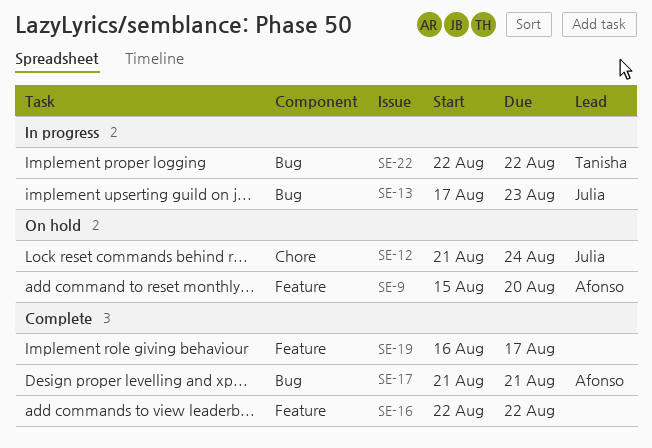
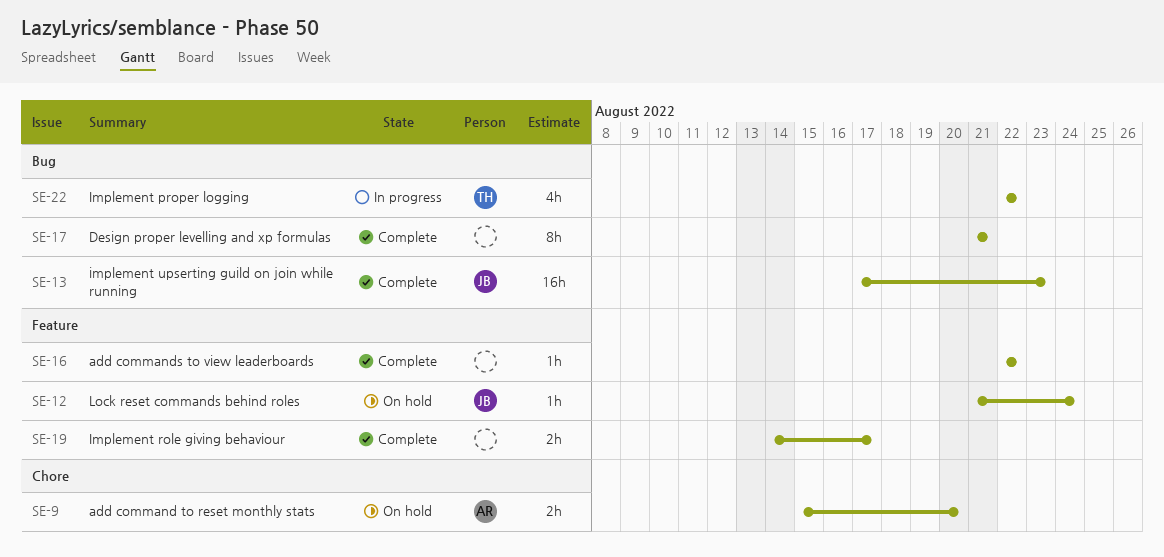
SE-9, label: Feature -> Chore
SE-12, label: Chore -> Feature
SE-13, status: In progress -> Complete
SE-17, owner: Afonso -> none
SE-19, start: Aug 16 -> Aug 14

